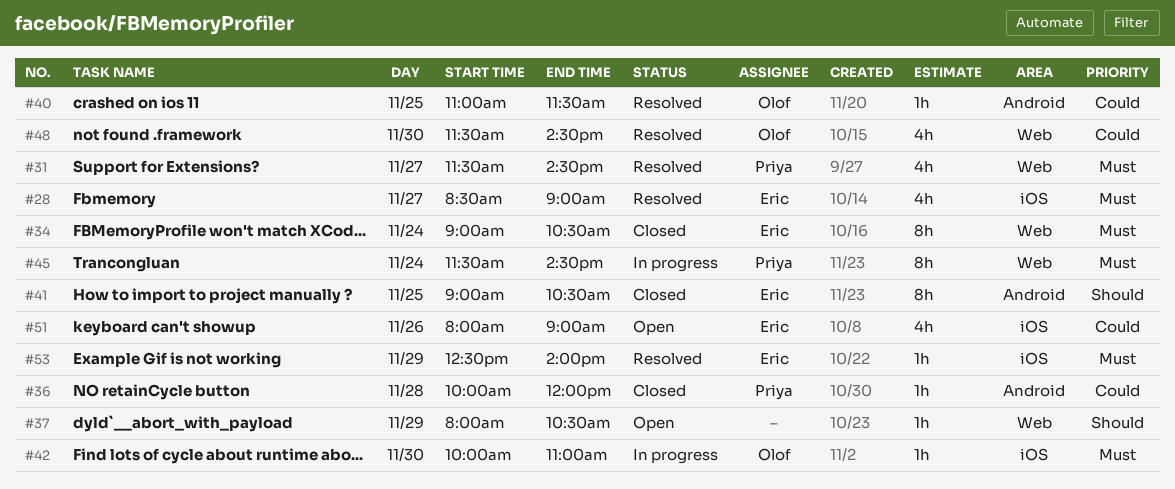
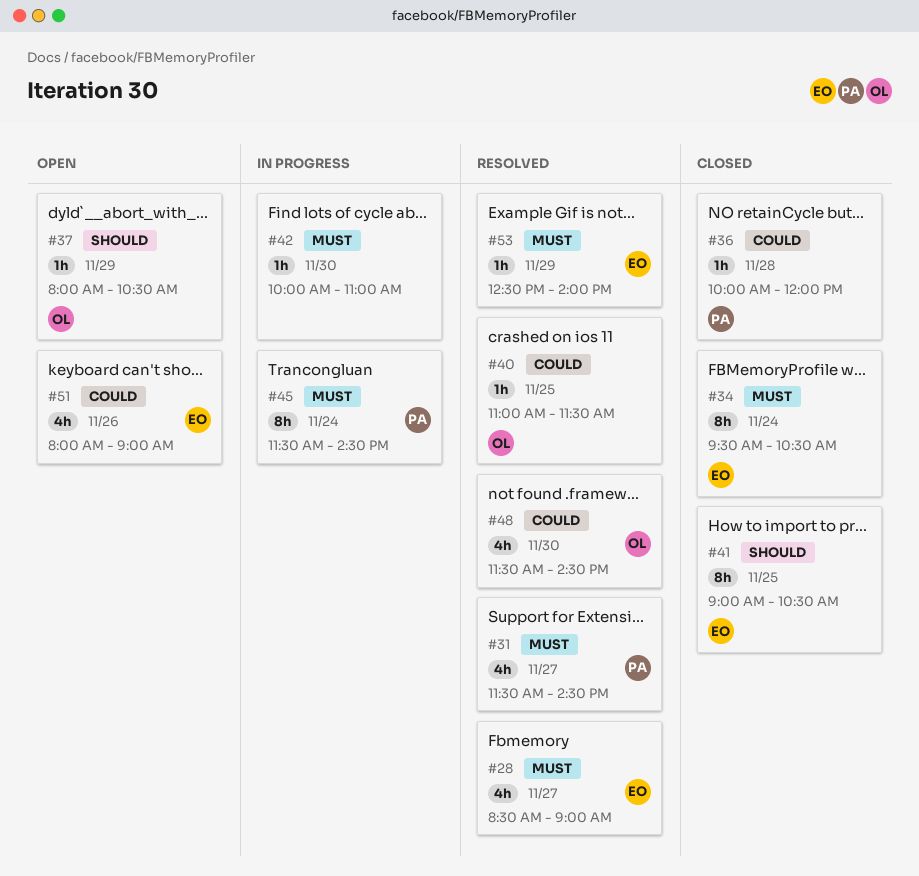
#34, begins: 09:00 -> 09:30
#37, owner: none -> Olof
#42, owner: Olof -> none

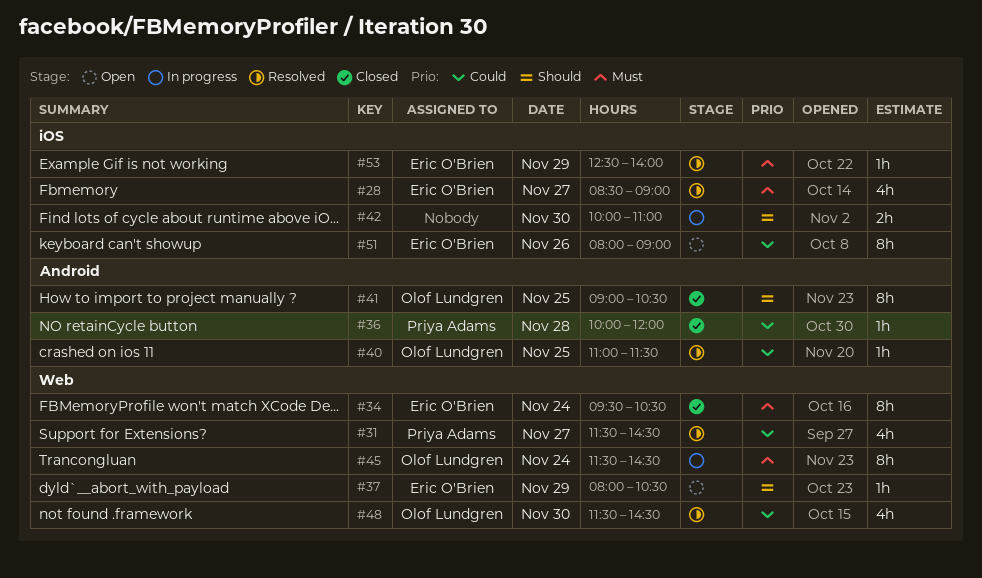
#31, priority: Must -> Could
#37, owner: Olof Lundgren -> Eric O'Brien
#41, owner: Eric O'Brien -> Olof Lundgren
#42, priority: Must -> Should
#42, estimate: 1h -> 2h
#45, owner: Priya Adams -> Olof Lundgren
#51, estimate: 4h -> 8h

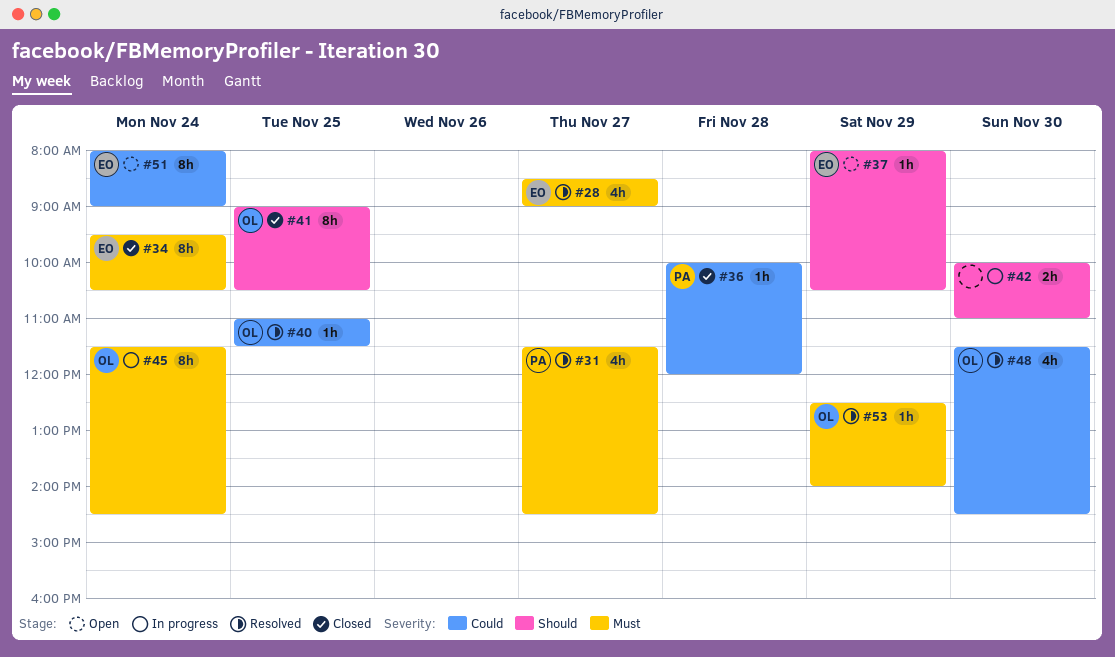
#31, priority: Could -> Must
#51, day: Nov 26 -> Nov 24
#53, owner: Eric O'Brien -> Olof Lundgren

